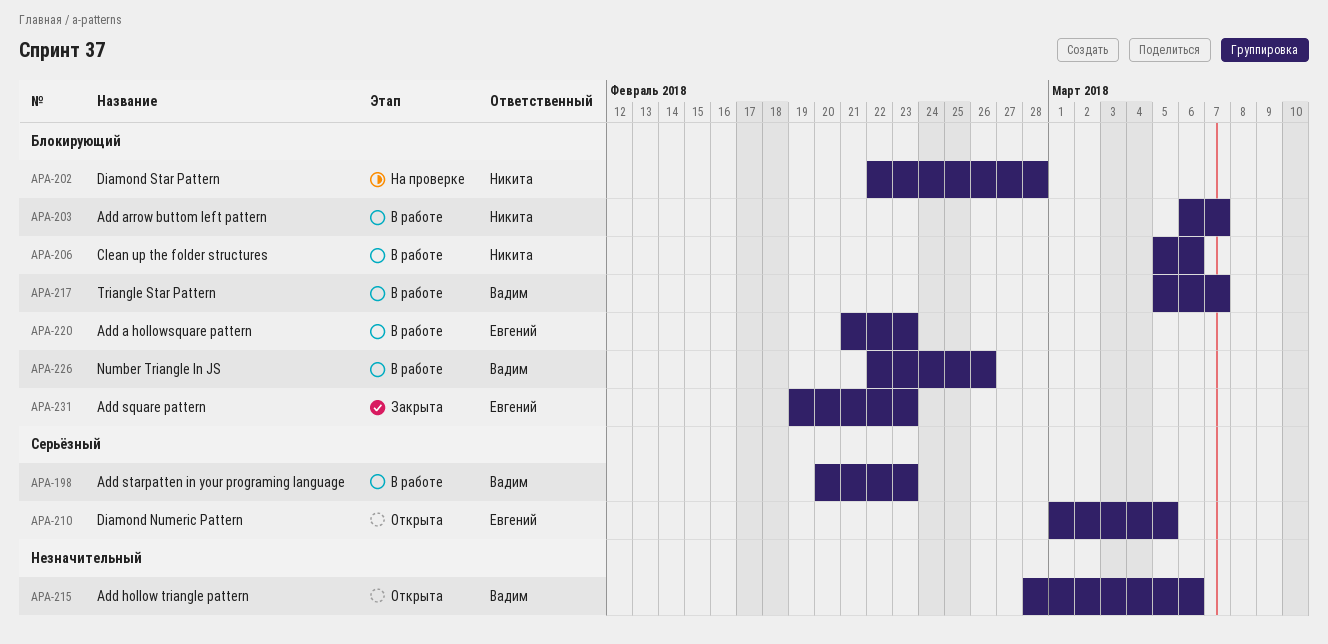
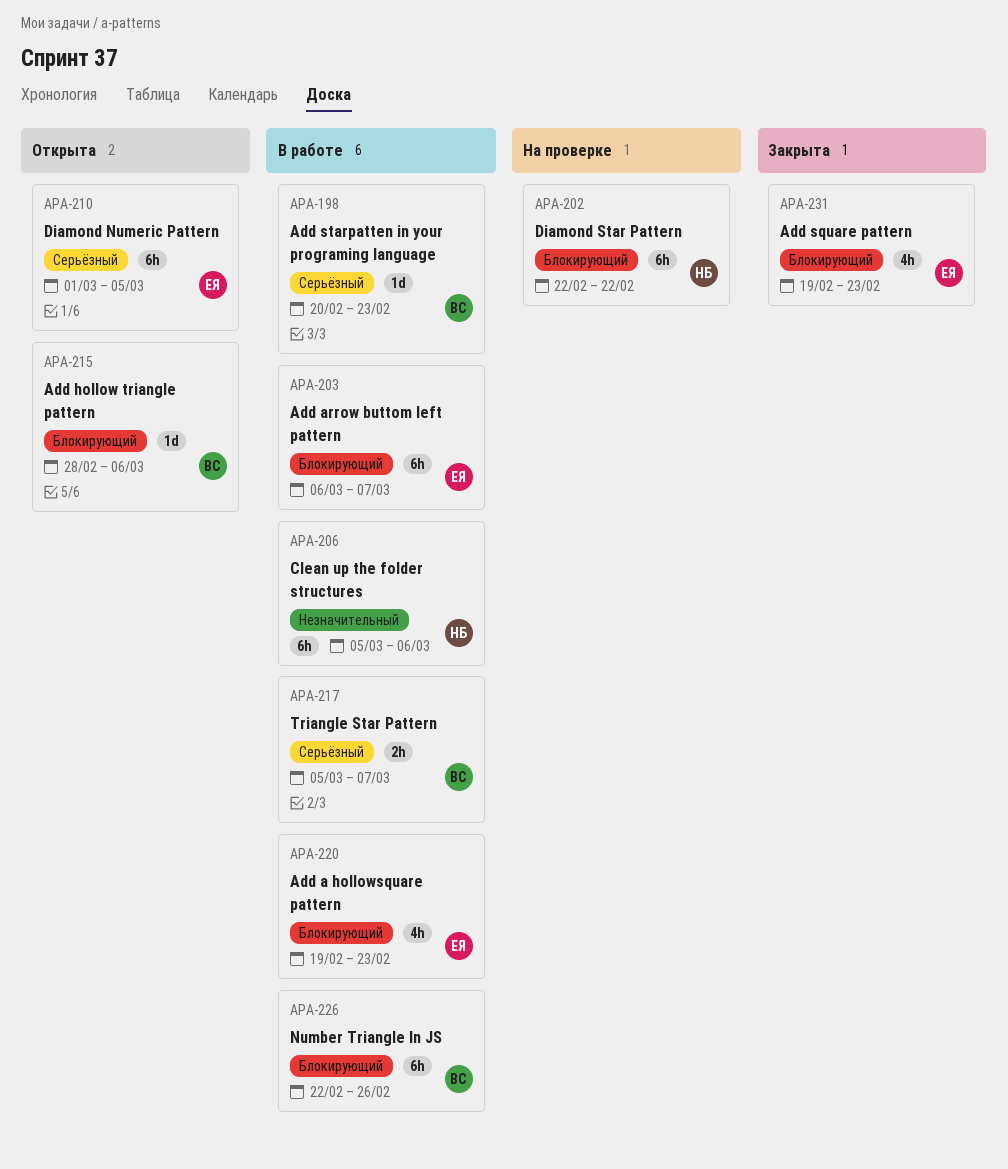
APA-202, due: Feb 28 -> Feb 22
APA-203, owner: Никита -> Евгений
APA-206, priority: Блокирующий -> Незначительный
APA-215, priority: Незначительный -> Блокирующий
APA-217, priority: Блокирующий -> Серьёзный
APA-220, start: Feb 21 -> Feb 19

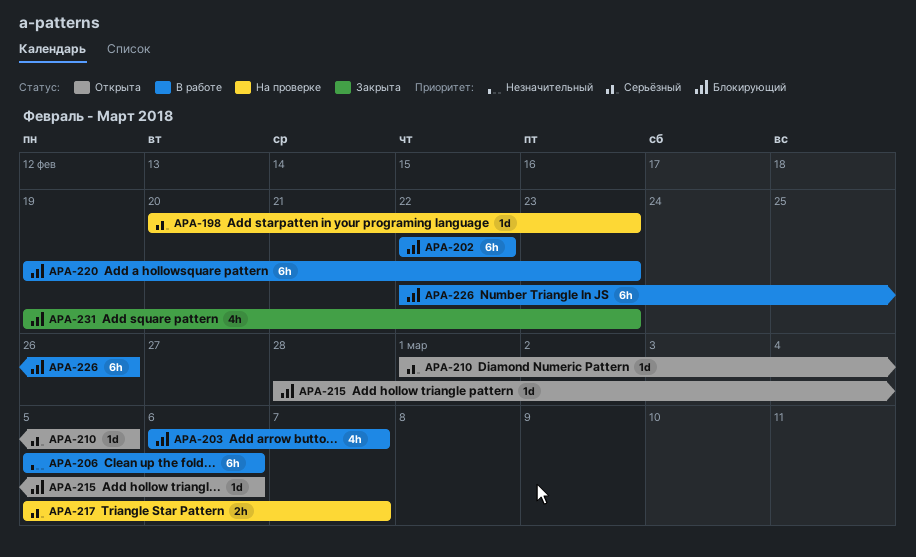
APA-198, status: В работе -> На проверке
APA-202, status: На проверке -> В работе
APA-203, estimate: 6h -> 4h
APA-210, estimate: 6h -> 1d
APA-217, status: В работе -> На проверке
APA-220, estimate: 4h -> 6h

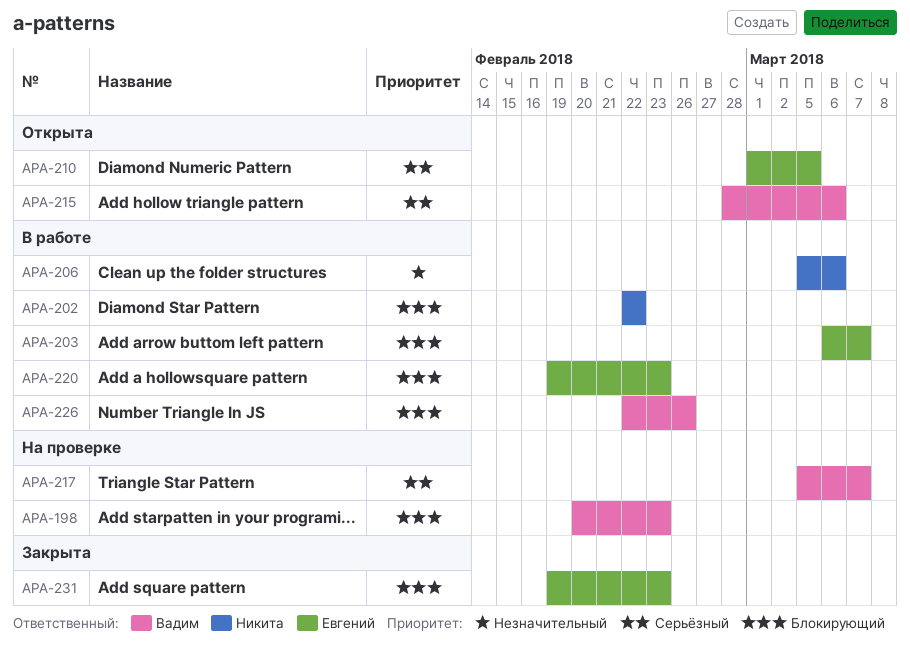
APA-198, priority: Серьёзный -> Блокирующий
APA-215, priority: Блокирующий -> Серьёзный

